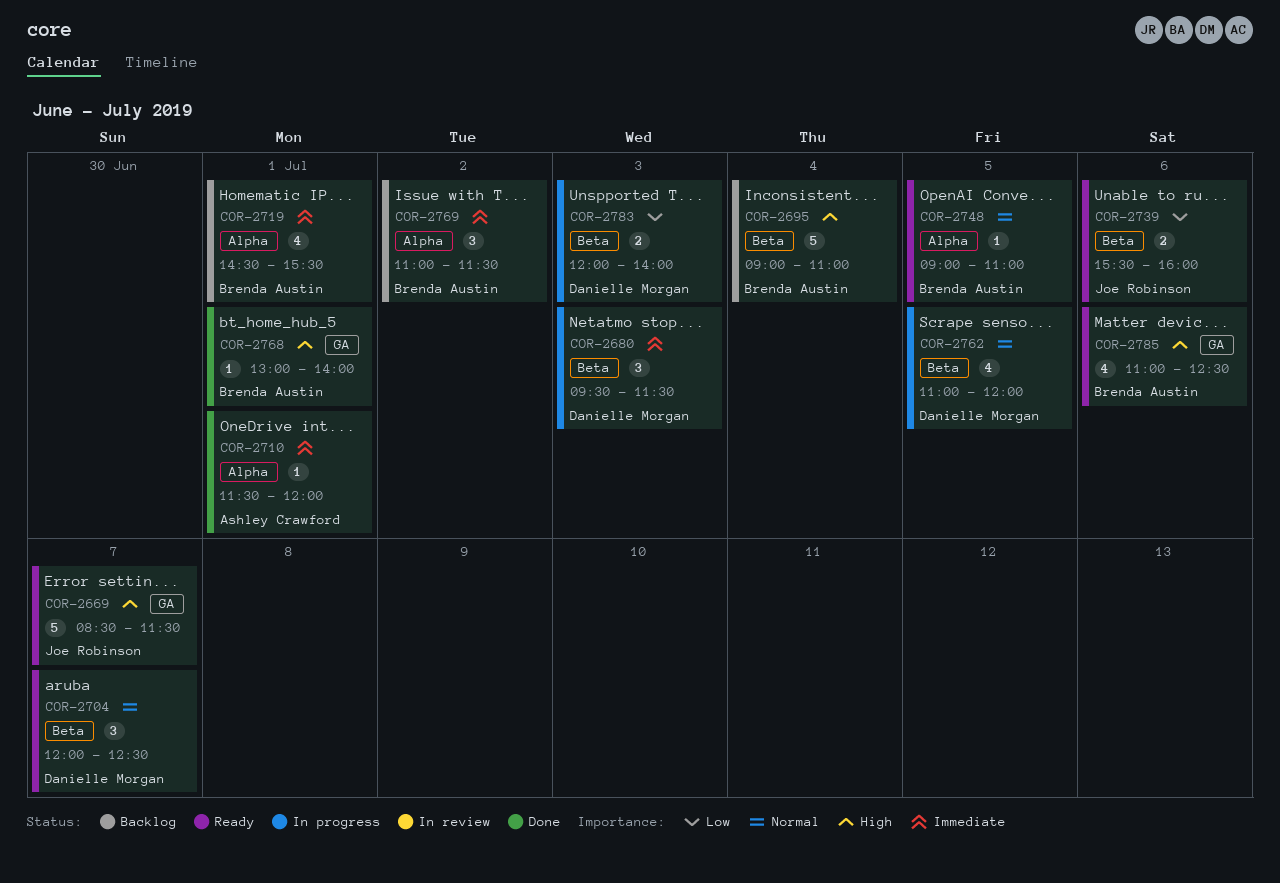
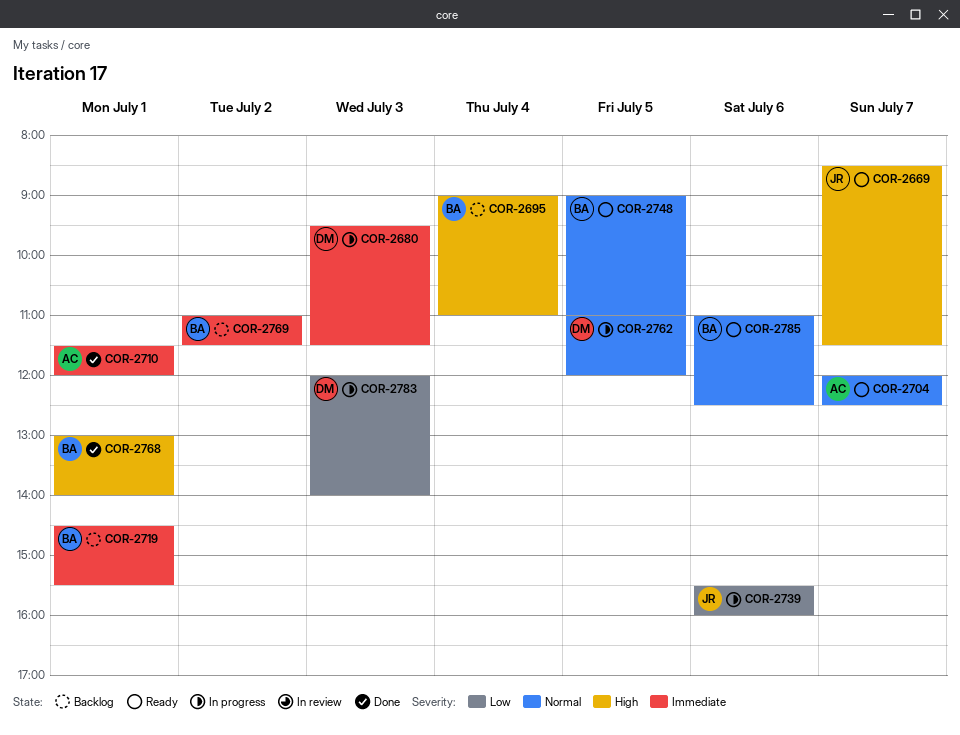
COR-2704, owner: Danielle Morgan -> Ashley Crawford
COR-2739, status: Ready -> In progress
COR-2785, priority: High -> Normal

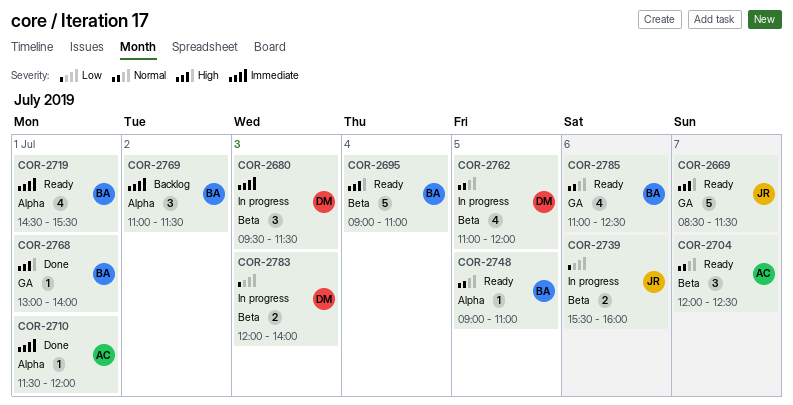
COR-2695, status: Backlog -> Ready
COR-2719, status: Backlog -> Ready

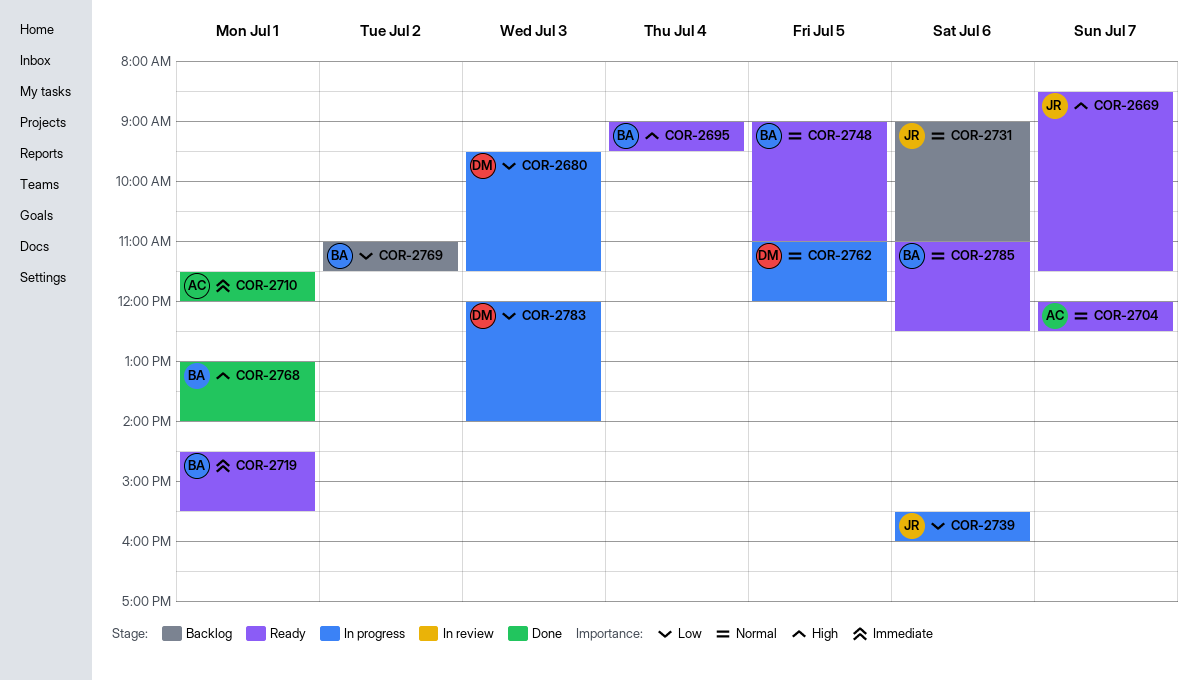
COR-2680, priority: Immediate -> Low
COR-2695, ends: 11:00 -> 09:30
COR-2731: none -> present
COR-2769, priority: Immediate -> Low

